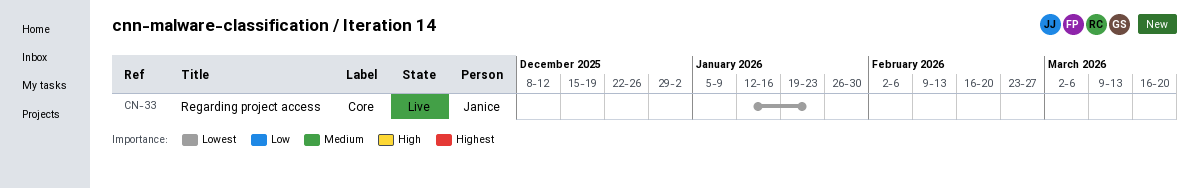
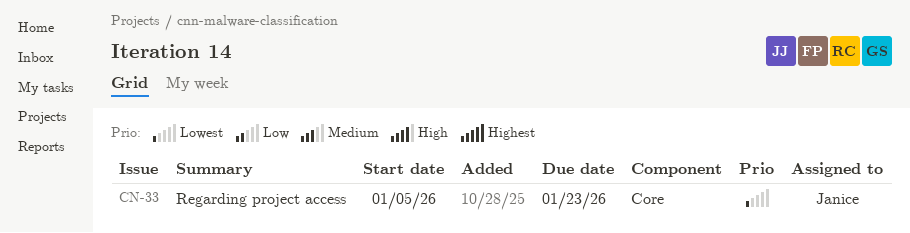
CN-33, start: Jan 12 -> Jan 5

